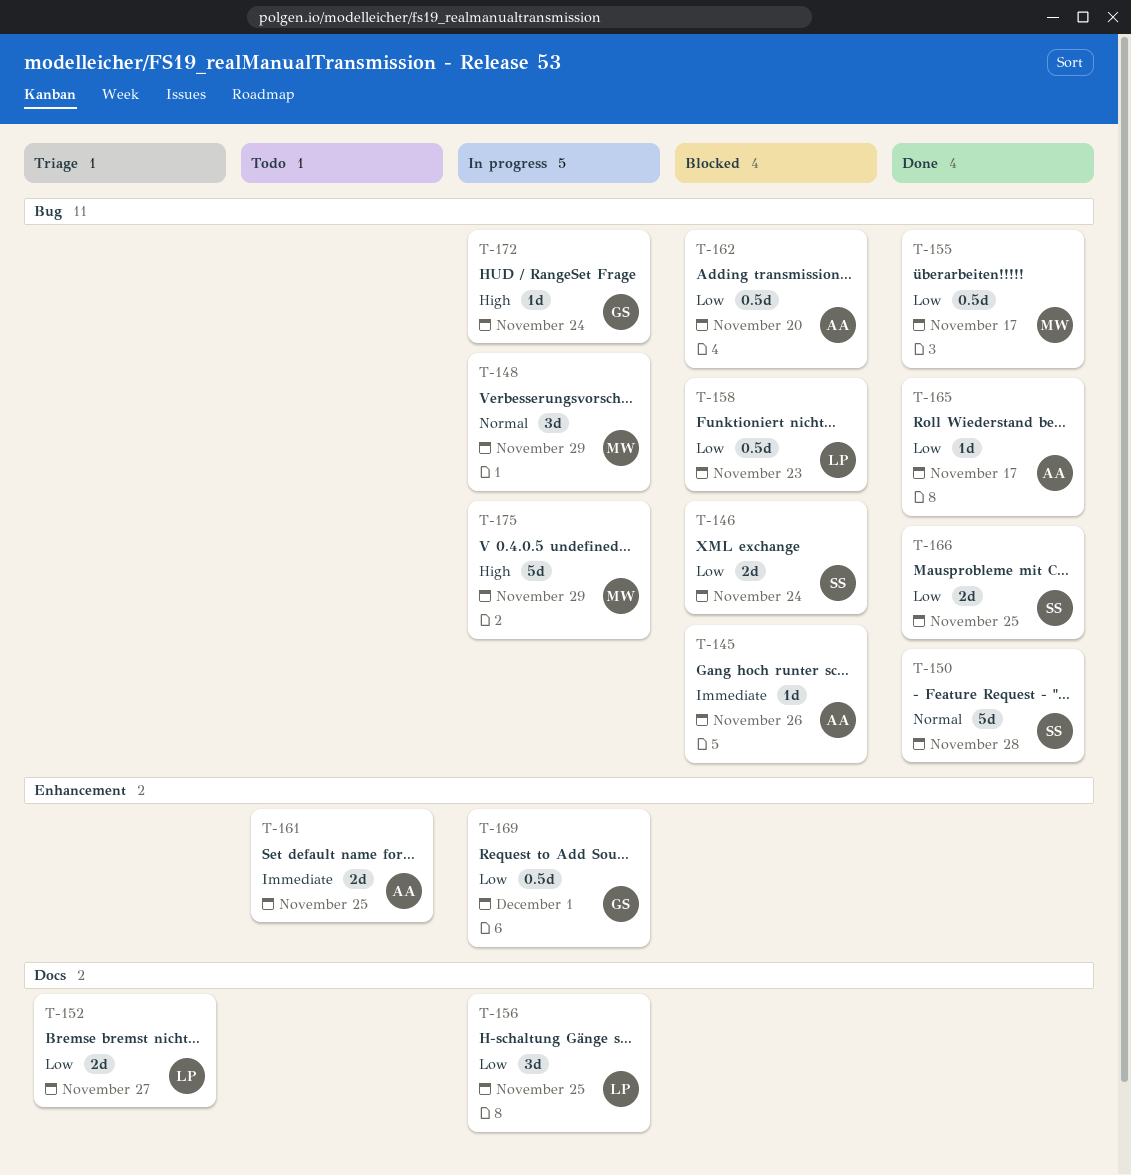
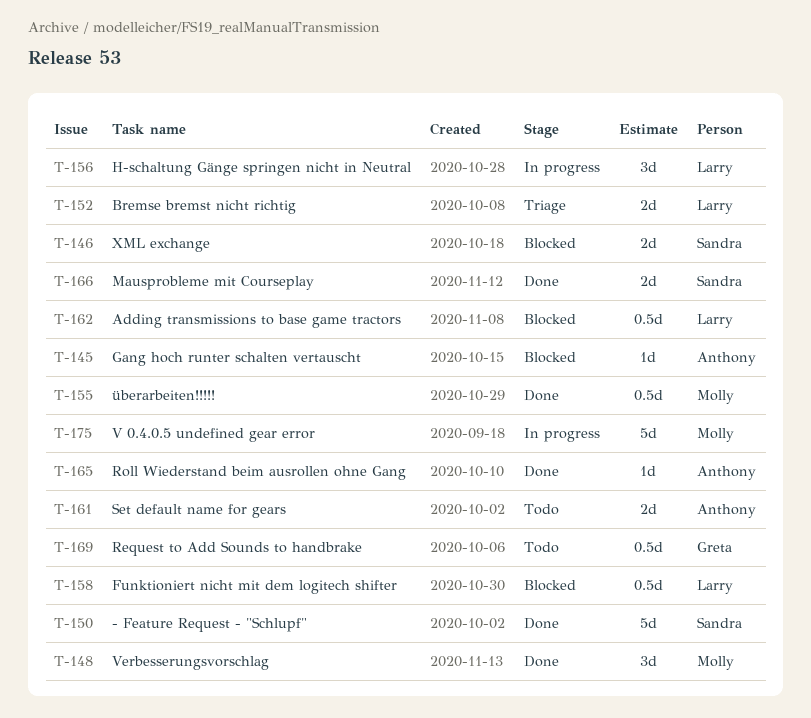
T-148, status: In progress -> Done
T-162, owner: Anthony -> Larry
T-169, status: In progress -> Todo
T-172: present -> none

